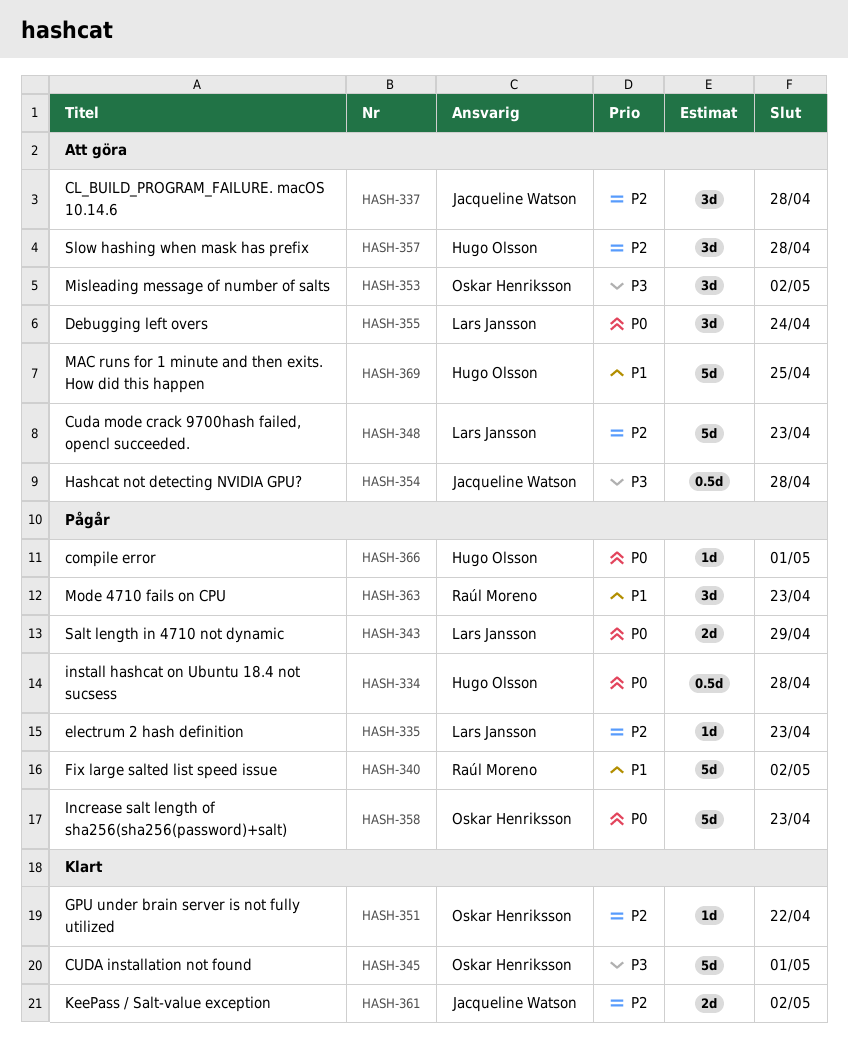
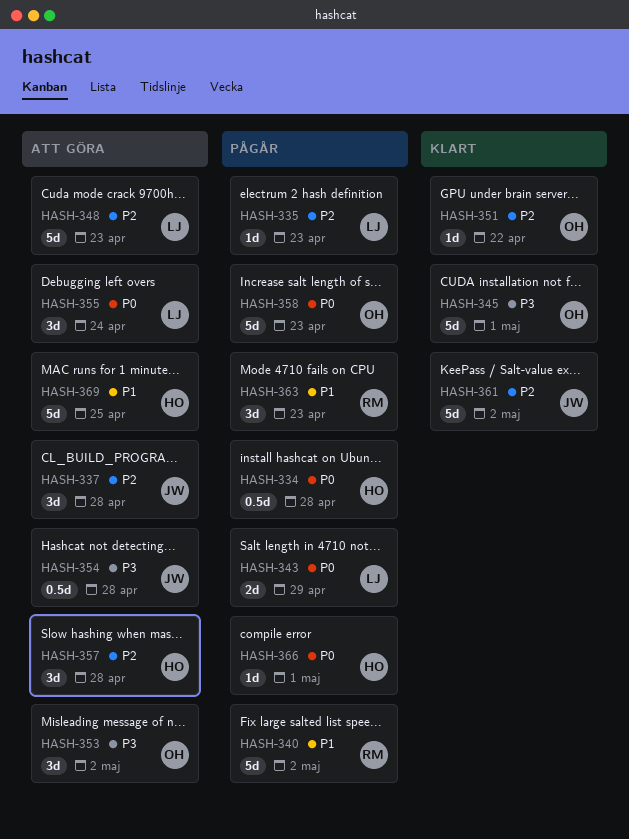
HASH-361, estimate: 2d -> 5d

